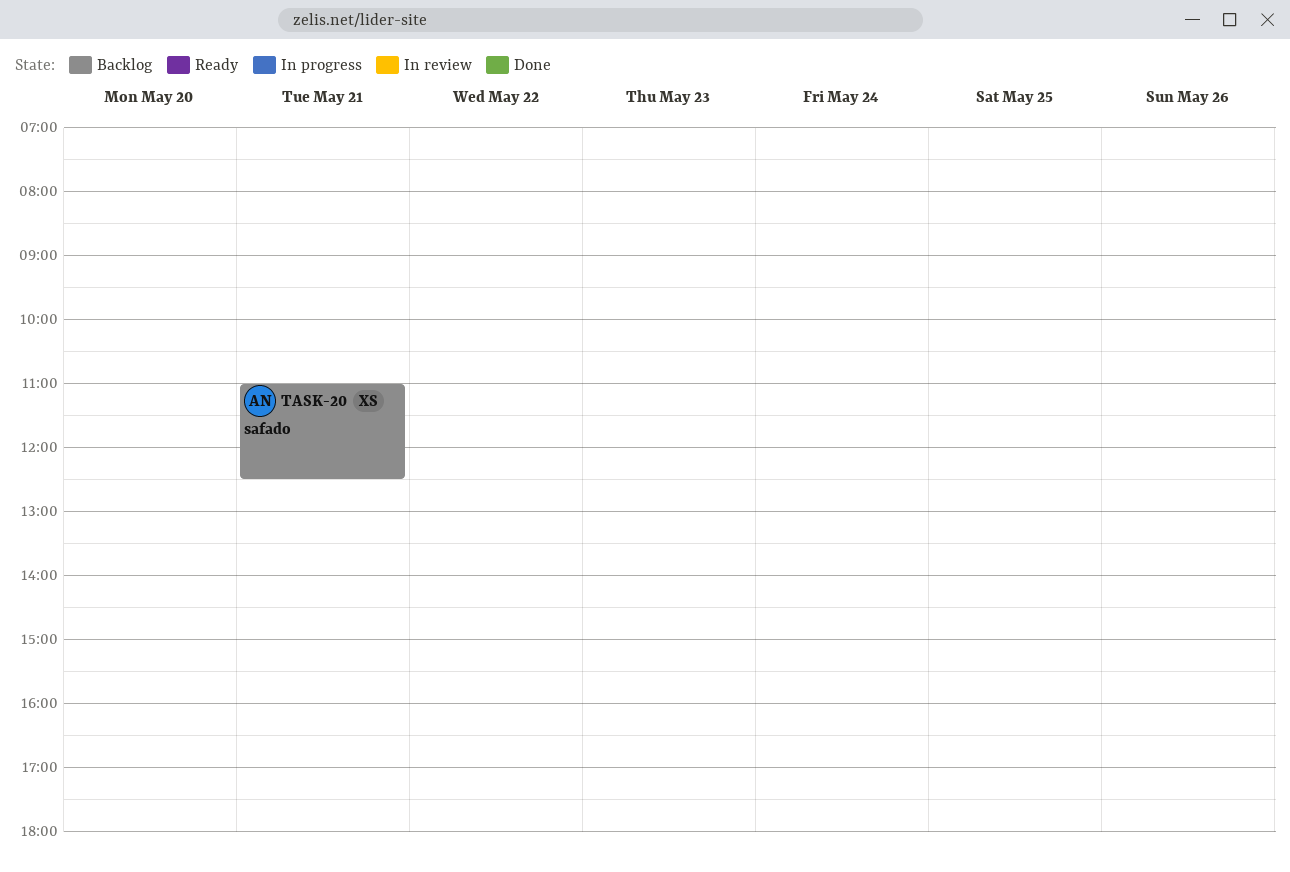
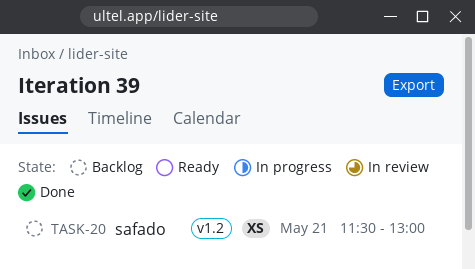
TASK-20, begins: 11:00 -> 11:30
TASK-20, ends: 12:30 -> 13:00

